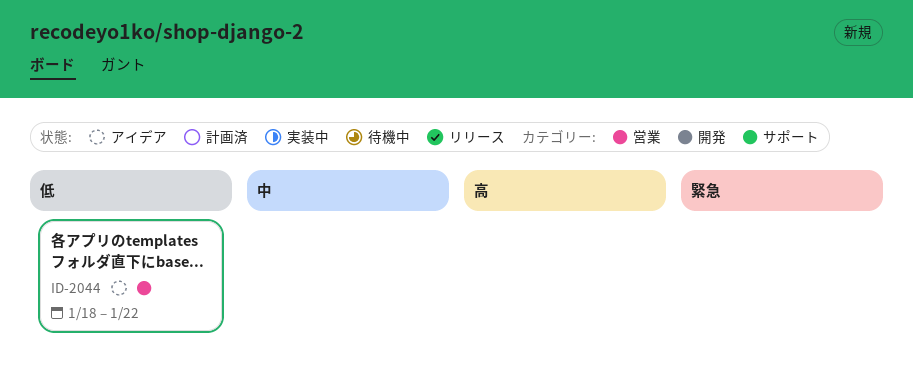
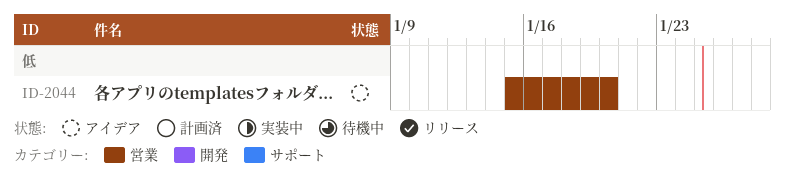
ID-2044, start: Jan 18 -> Jan 15
ID-2044, due: Jan 22 -> Jan 20

